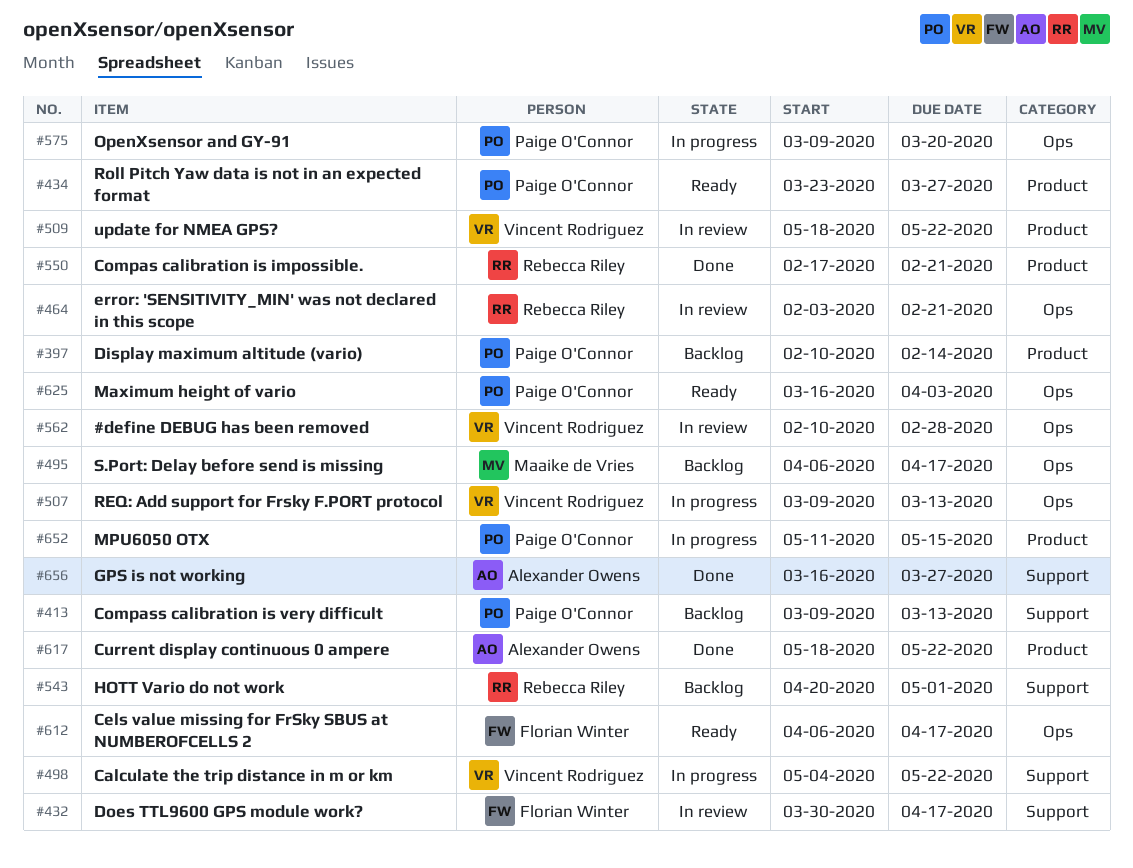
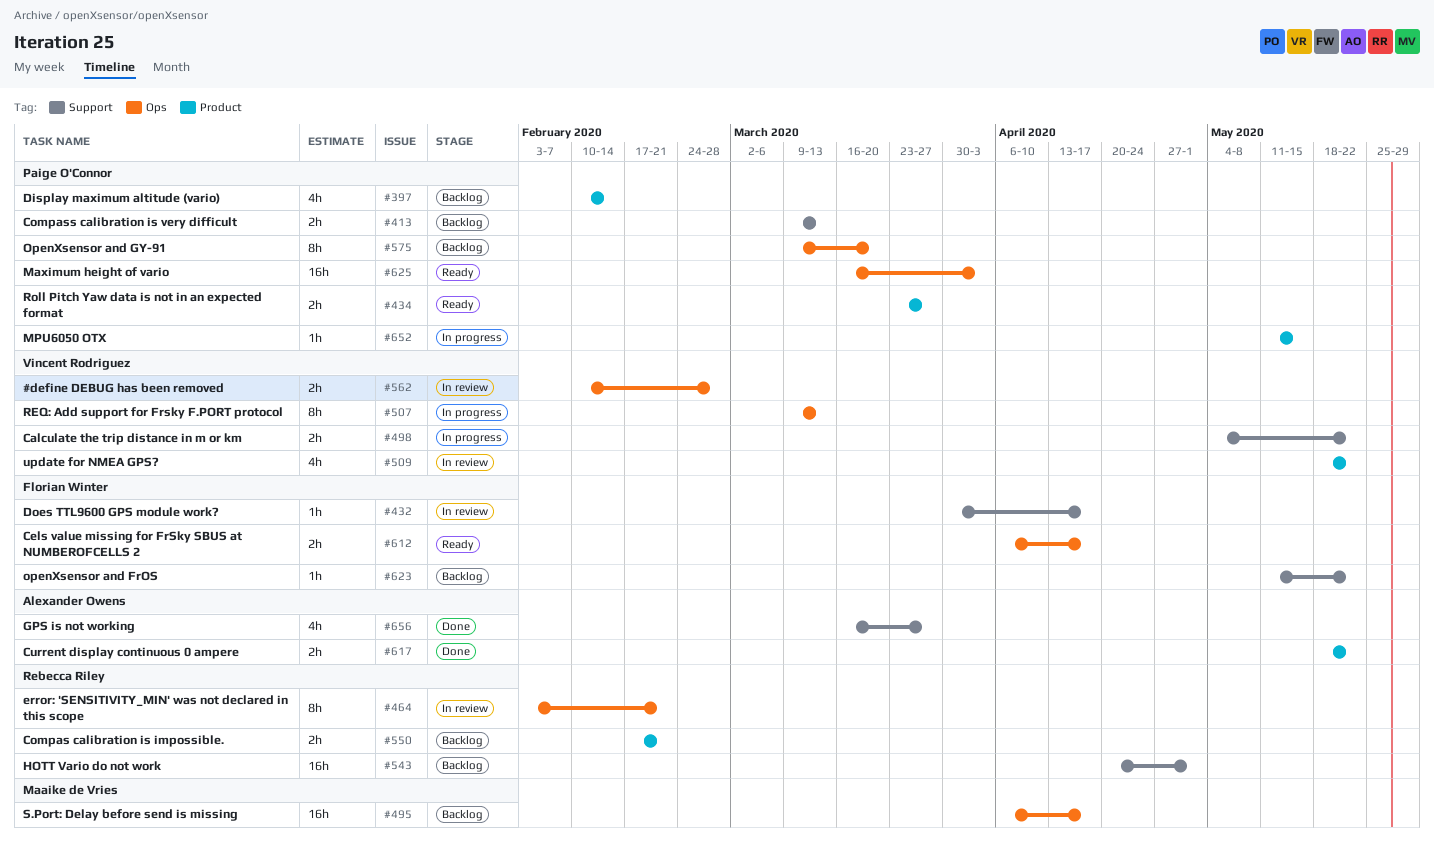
#550, status: Done -> Backlog
#575, status: In progress -> Backlog
#623: none -> present

